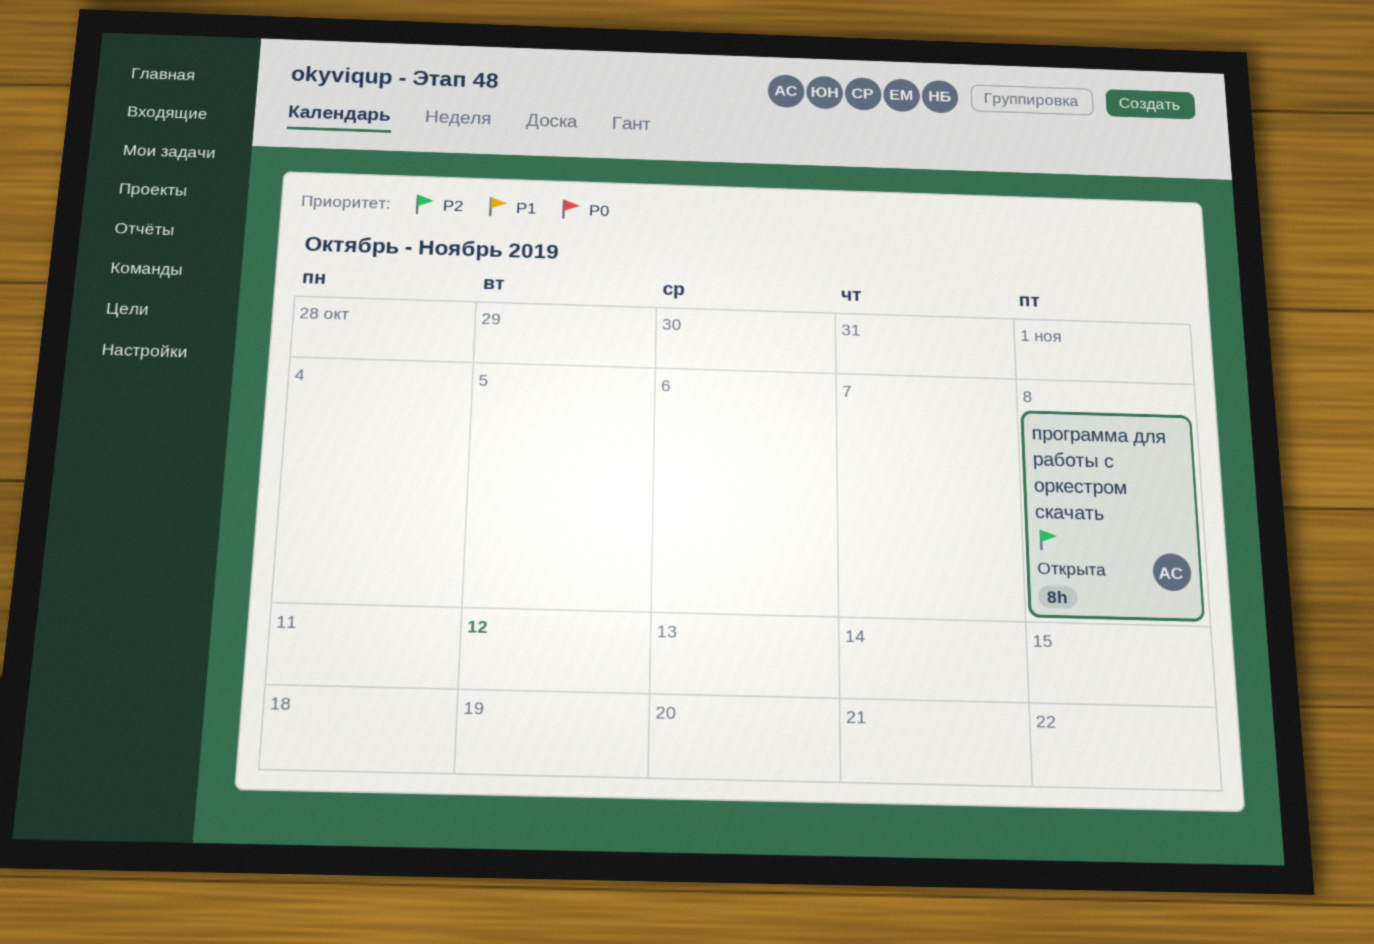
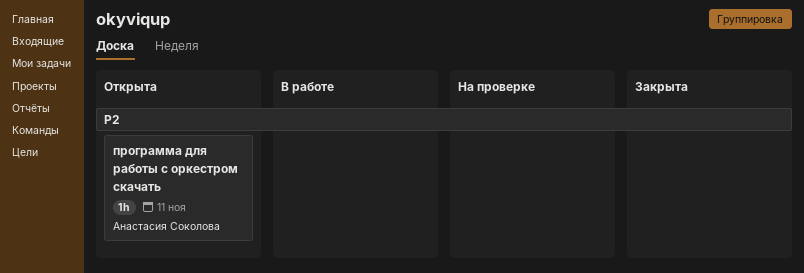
программа для работы с оркестром скачать, estimate: 8h -> 1h
программа для работы с оркестром скачать, due: Nov 8 -> Nov 11

